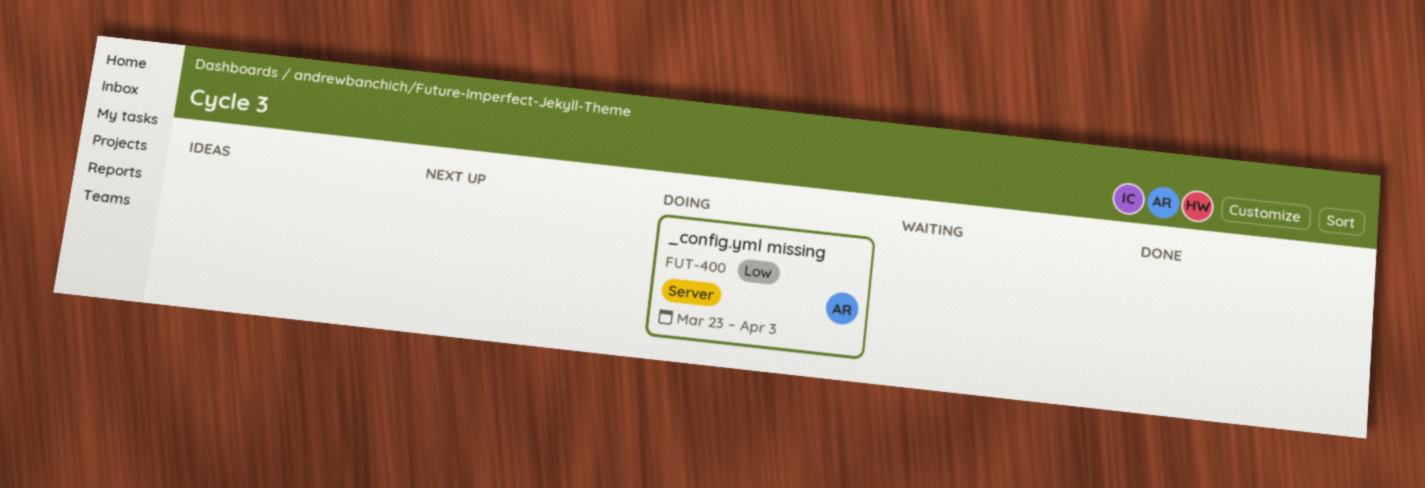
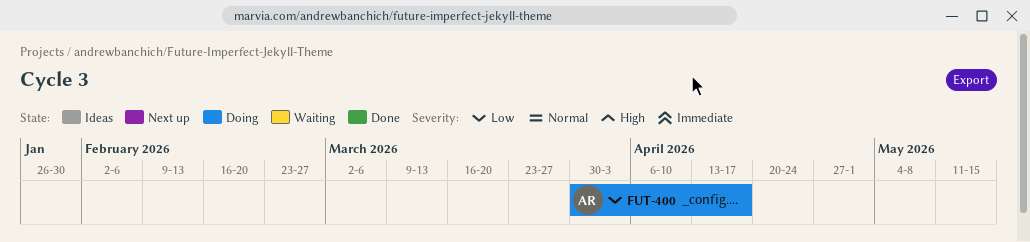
FUT-400, start: Mar 23 -> Mar 30
FUT-400, due: Apr 3 -> Apr 17

